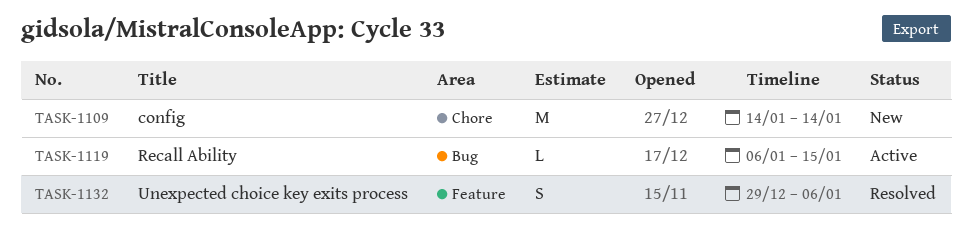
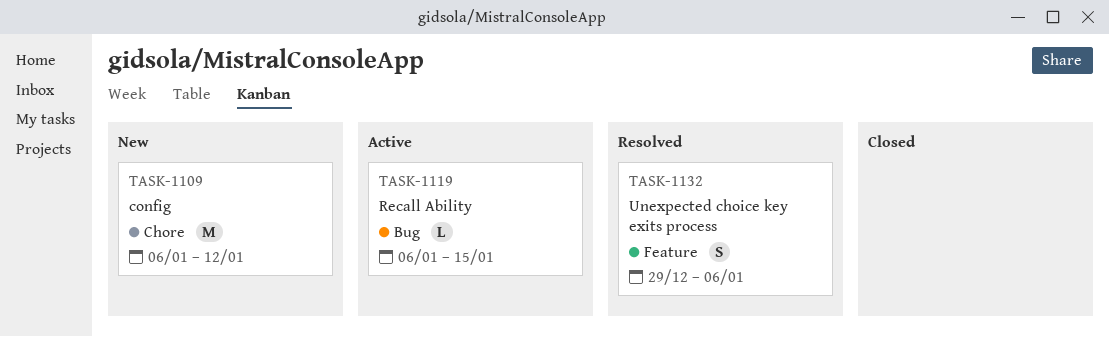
TASK-1109, start: Jan 14 -> Jan 6
TASK-1109, due: Jan 14 -> Jan 12

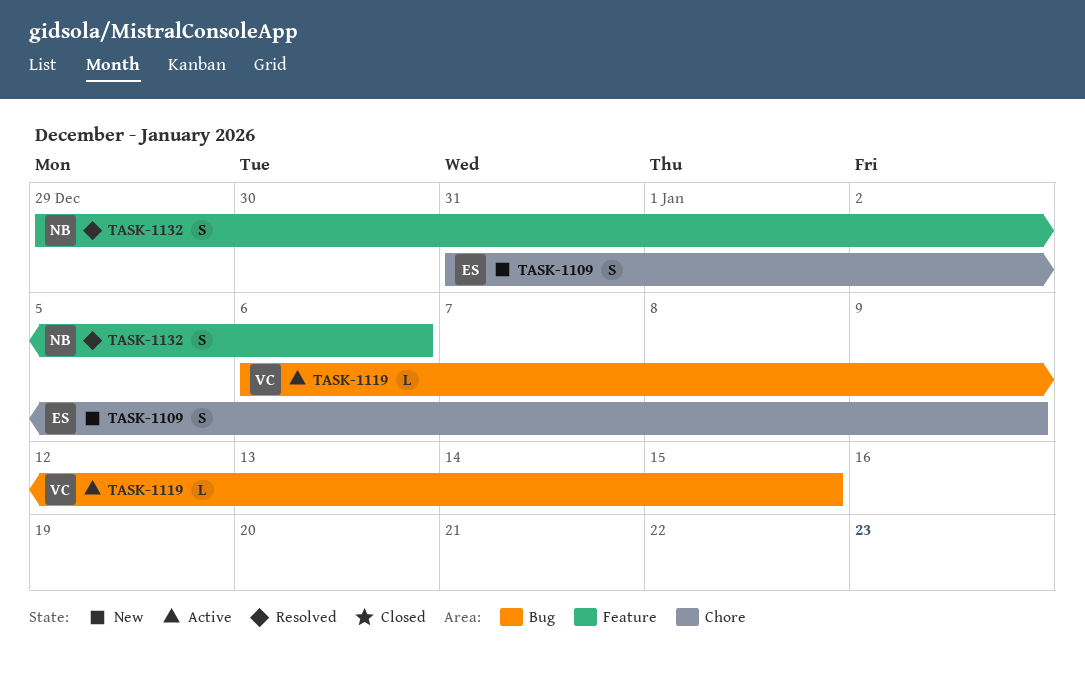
TASK-1109, estimate: M -> S
TASK-1109, start: Jan 6 -> Dec 31
TASK-1109, due: Jan 12 -> Jan 9

